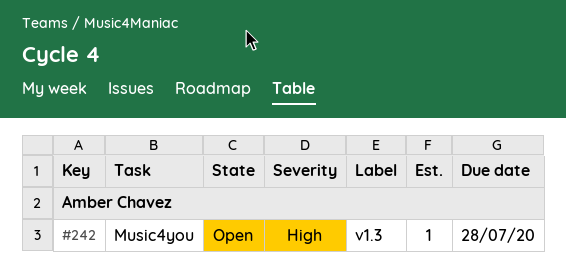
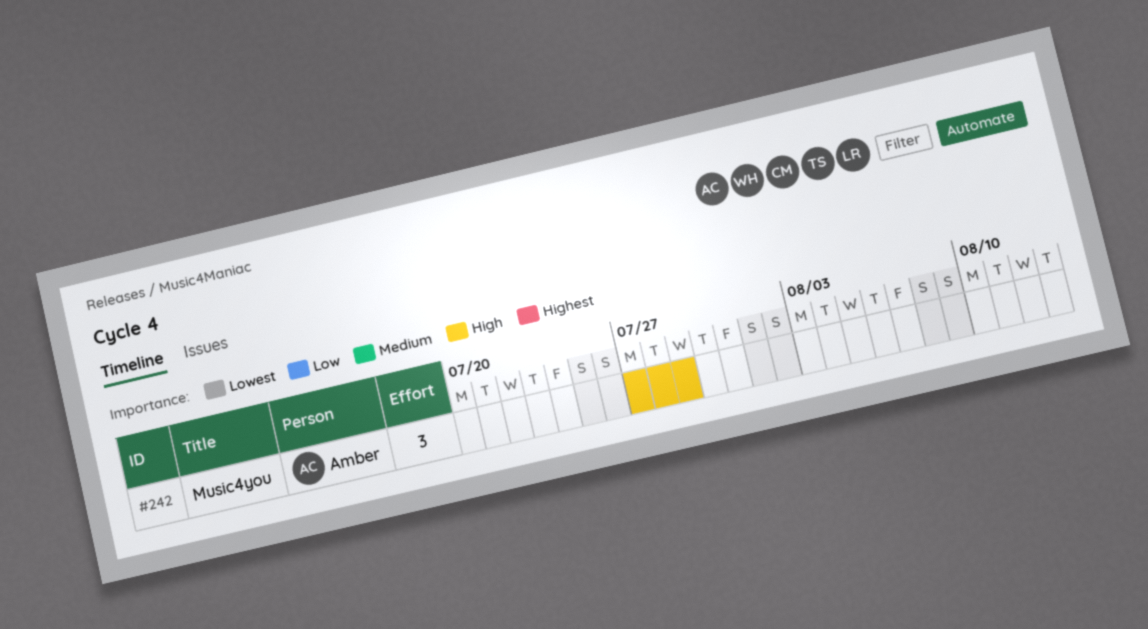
#242, estimate: 1 -> 3
#242, due: Jul 28 -> Jul 29

